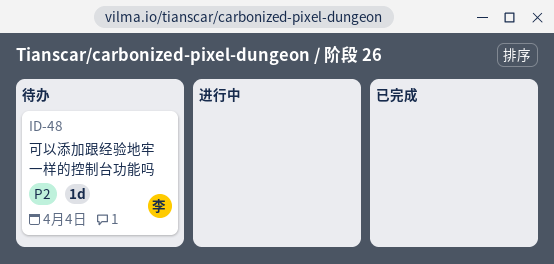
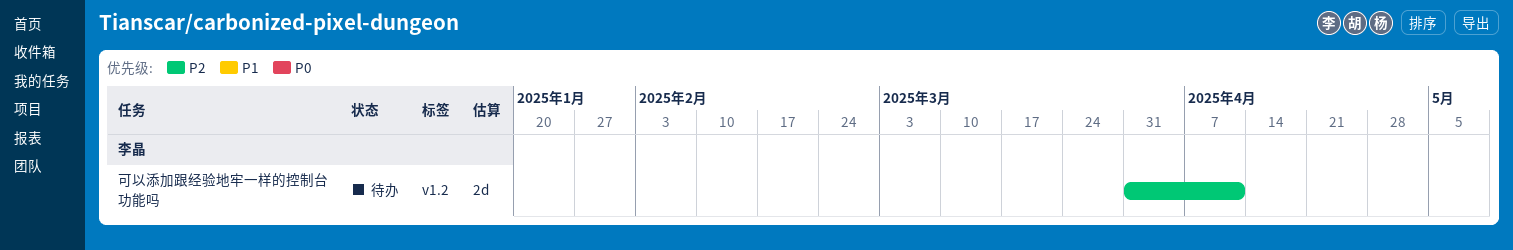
可以添加跟经验地牢一样的控制台功能吗, estimate: 1d -> 2d
可以添加跟经验地牢一样的控制台功能吗, due: Apr 4 -> Apr 11

